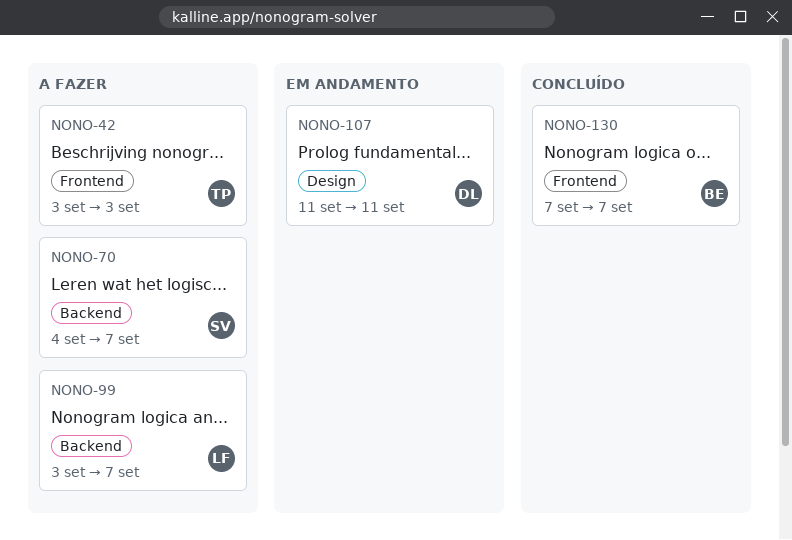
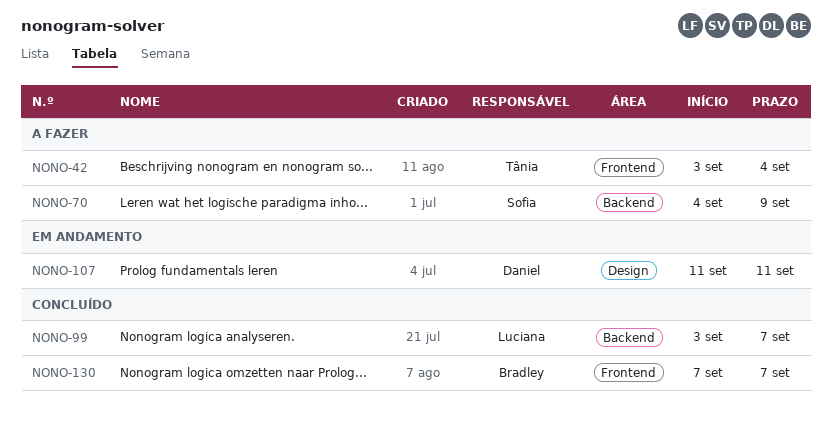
NONO-42, due: Sep 3 -> Sep 4
NONO-70, due: Sep 7 -> Sep 9
NONO-99, status: A fazer -> Concluído

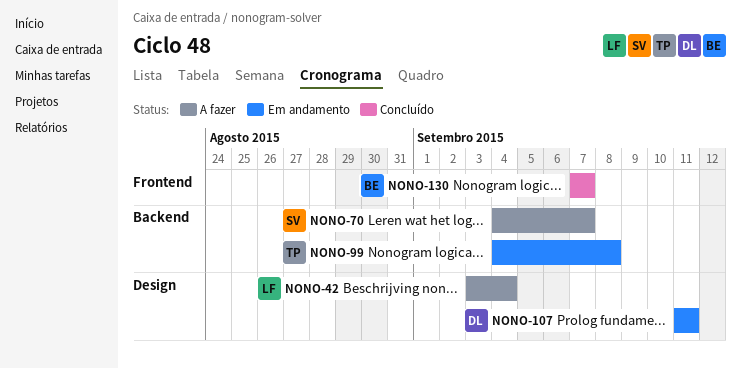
NONO-42, owner: Tânia -> Luciana
NONO-42, label: Frontend -> Design
NONO-70, due: Sep 9 -> Sep 7
NONO-99, status: Concluído -> Em andamento
NONO-99, owner: Luciana -> Tânia
NONO-99, start: Sep 3 -> Sep 4
NONO-99, due: Sep 7 -> Sep 8

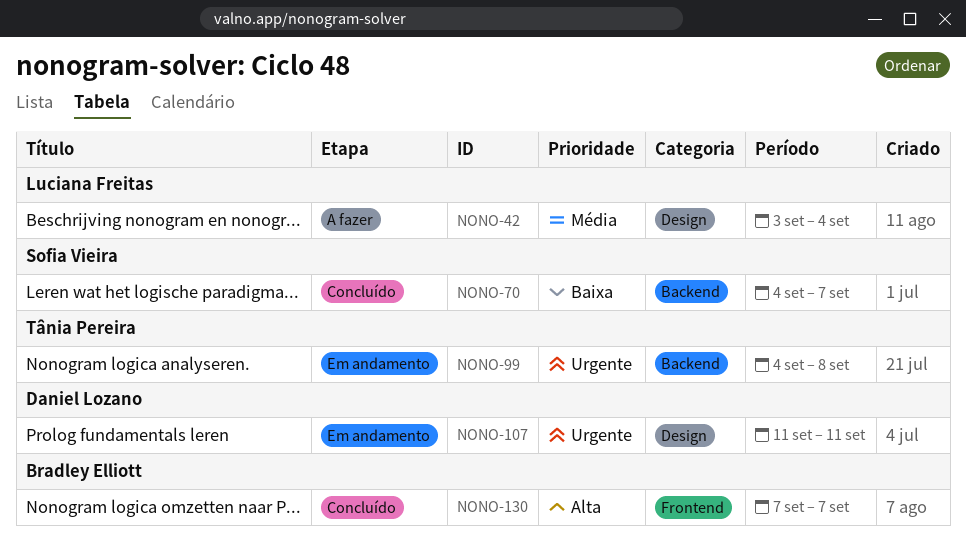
NONO-70, status: A fazer -> Concluído

